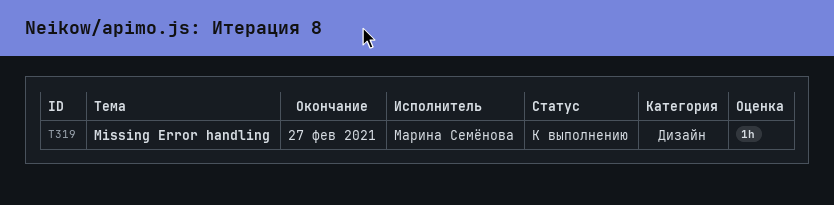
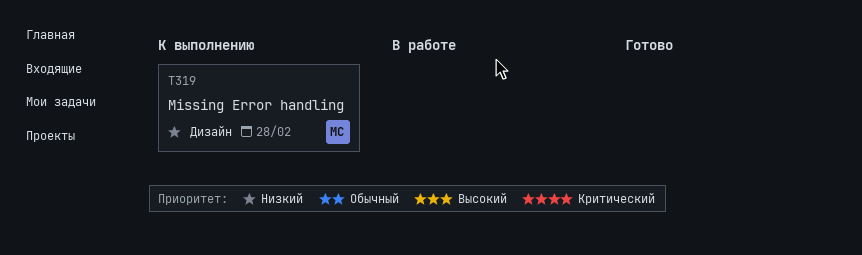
T319, due: Feb 27 -> Feb 28

